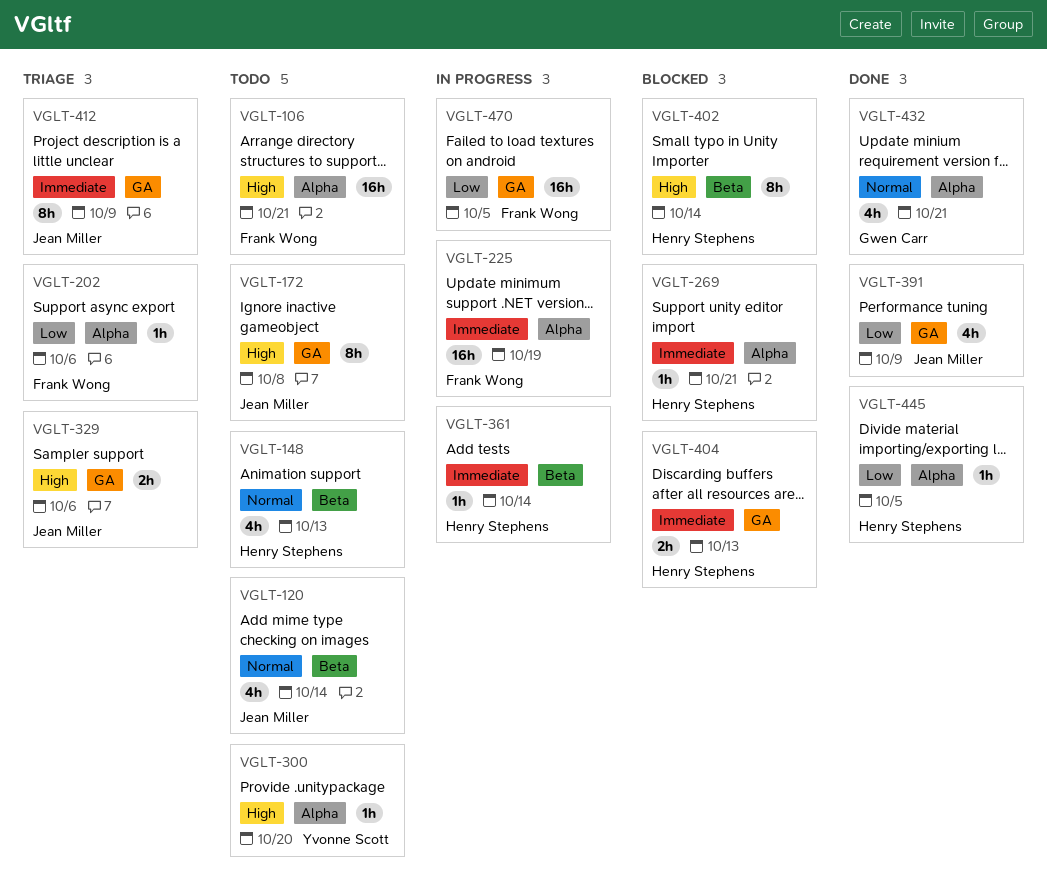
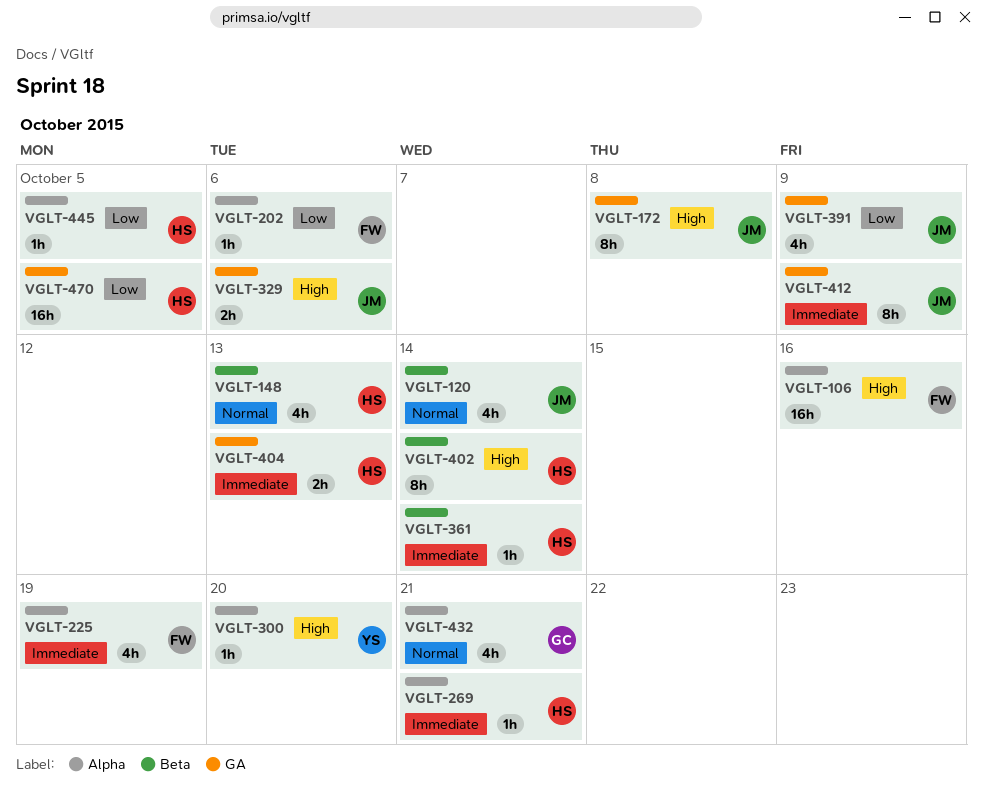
VGLT-106, due: Oct 21 -> Oct 16
VGLT-225, estimate: 16h -> 4h
VGLT-470, owner: Frank Wong -> Henry Stephens

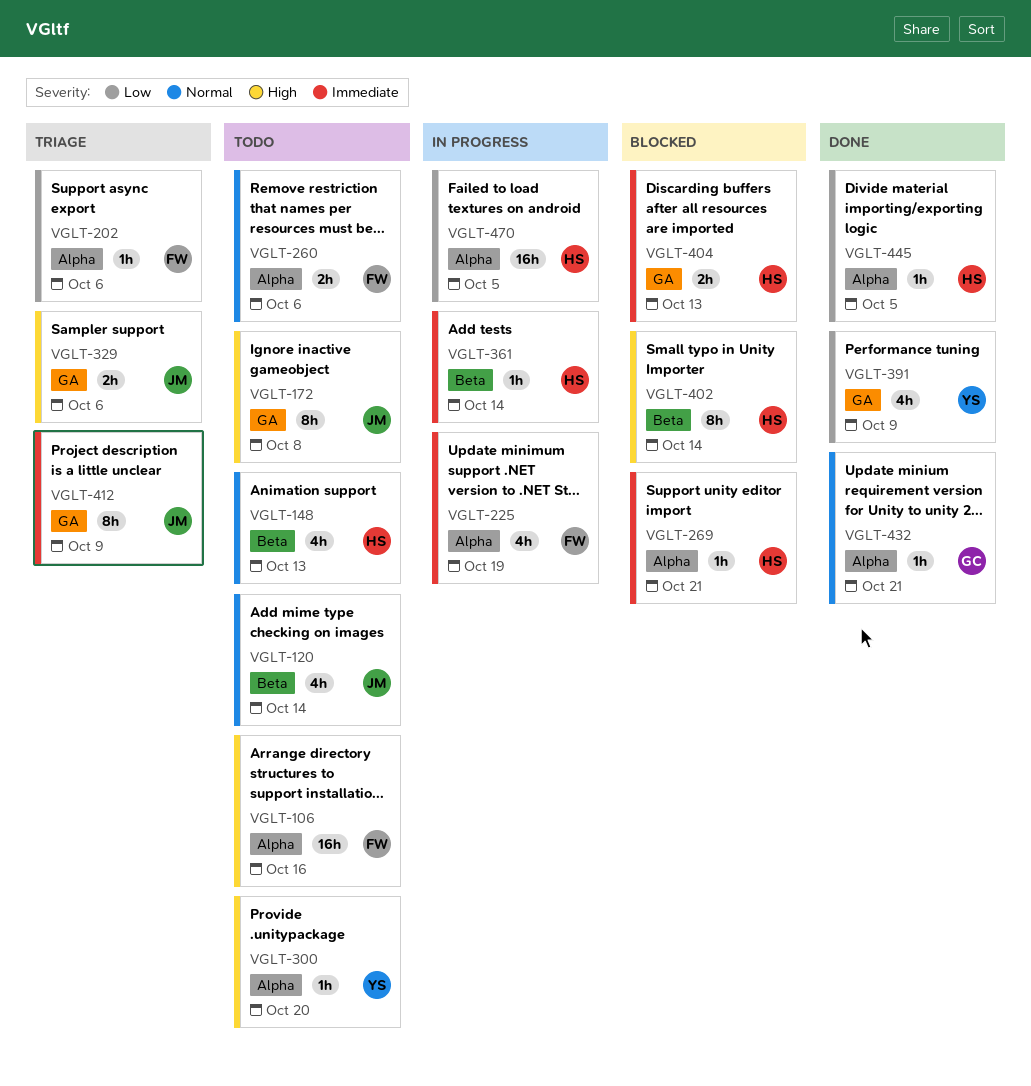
VGLT-260: none -> present
VGLT-391, owner: JM -> YS
VGLT-432, estimate: 4h -> 1h
VGLT-470, label: GA -> Alpha

